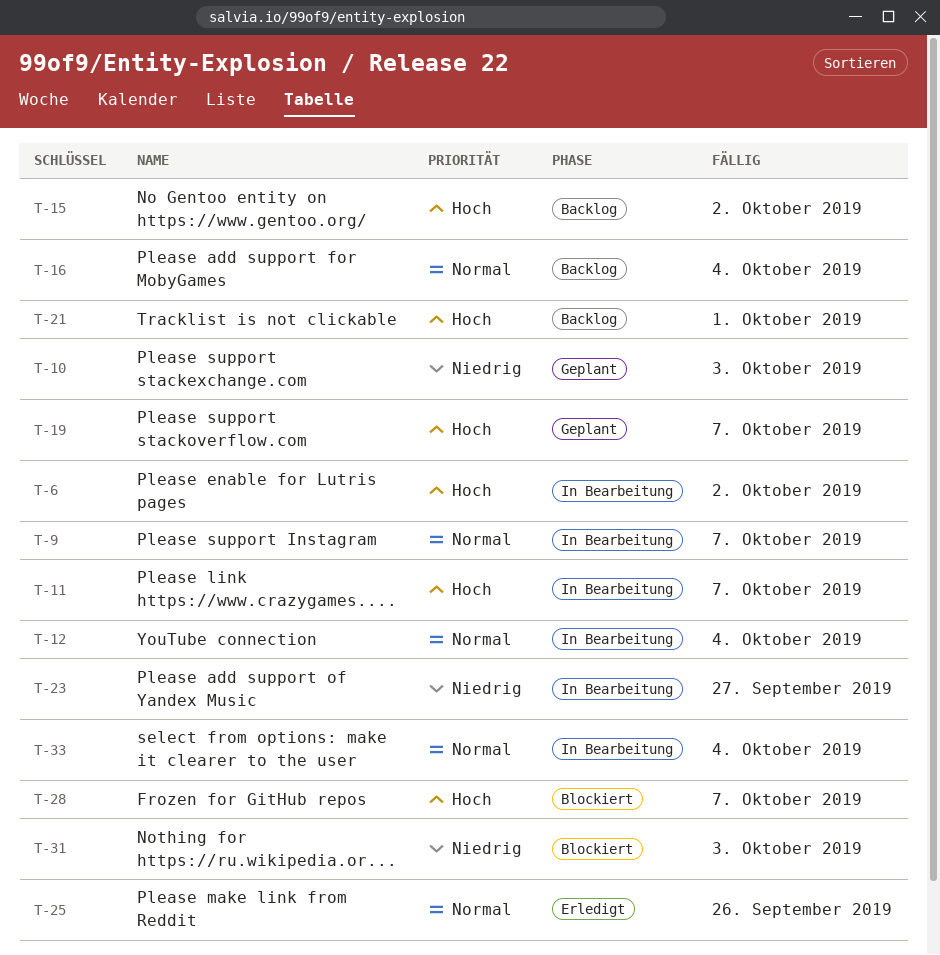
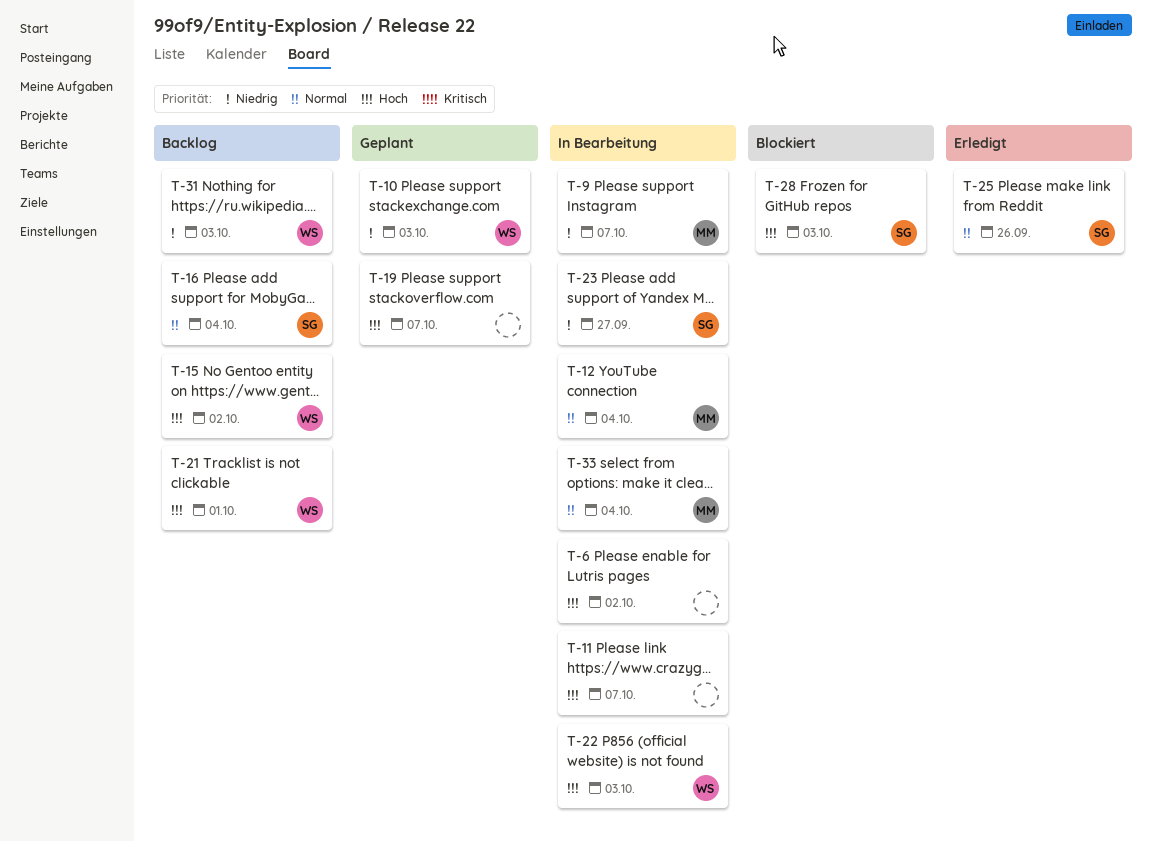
T-9, priority: Normal -> Niedrig
T-22: none -> present
T-28, due: Oct 7 -> Oct 3
T-31, status: Blockiert -> Backlog

